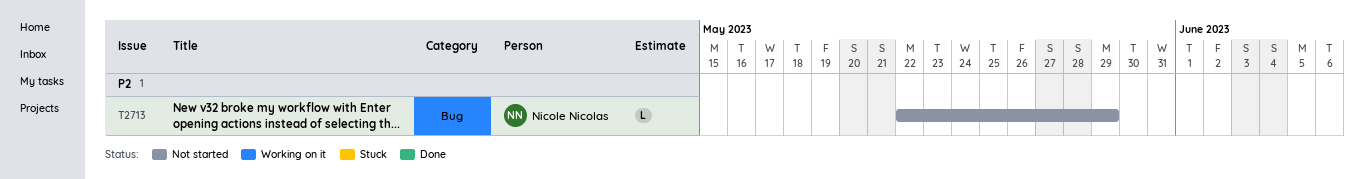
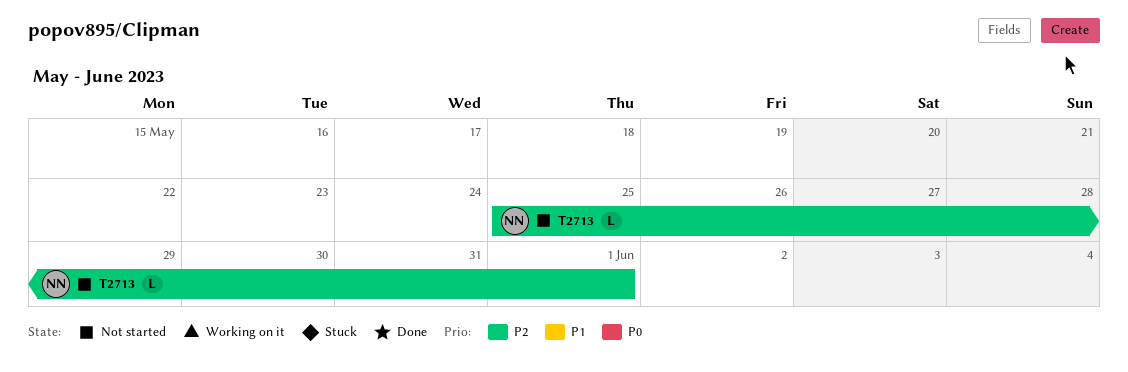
T2713, start: May 22 -> May 25
T2713, due: May 29 -> Jun 1

